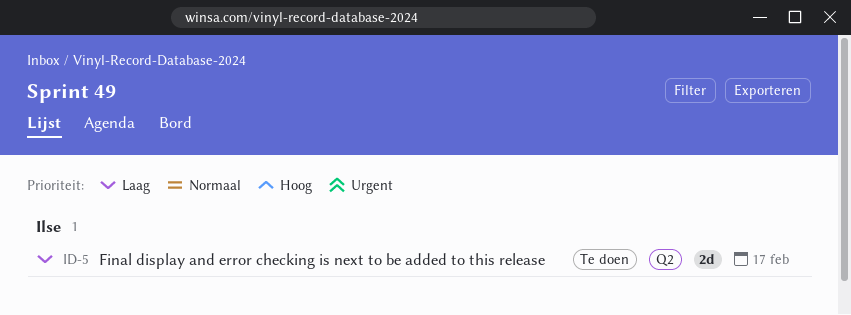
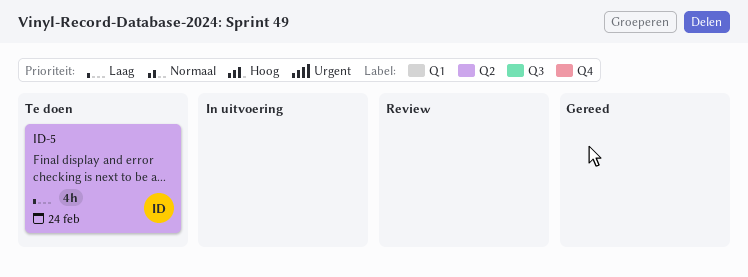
ID-5, estimate: 2d -> 4h
ID-5, due: Feb 17 -> Feb 24

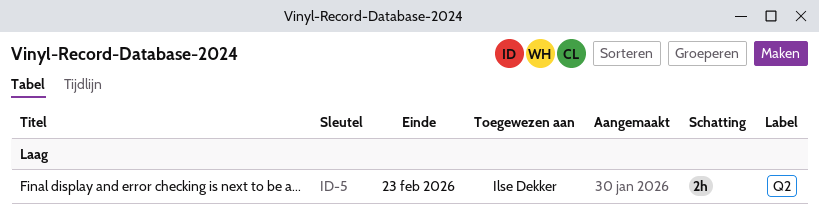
ID-5, estimate: 4h -> 2h
ID-5, due: Feb 24 -> Feb 23

